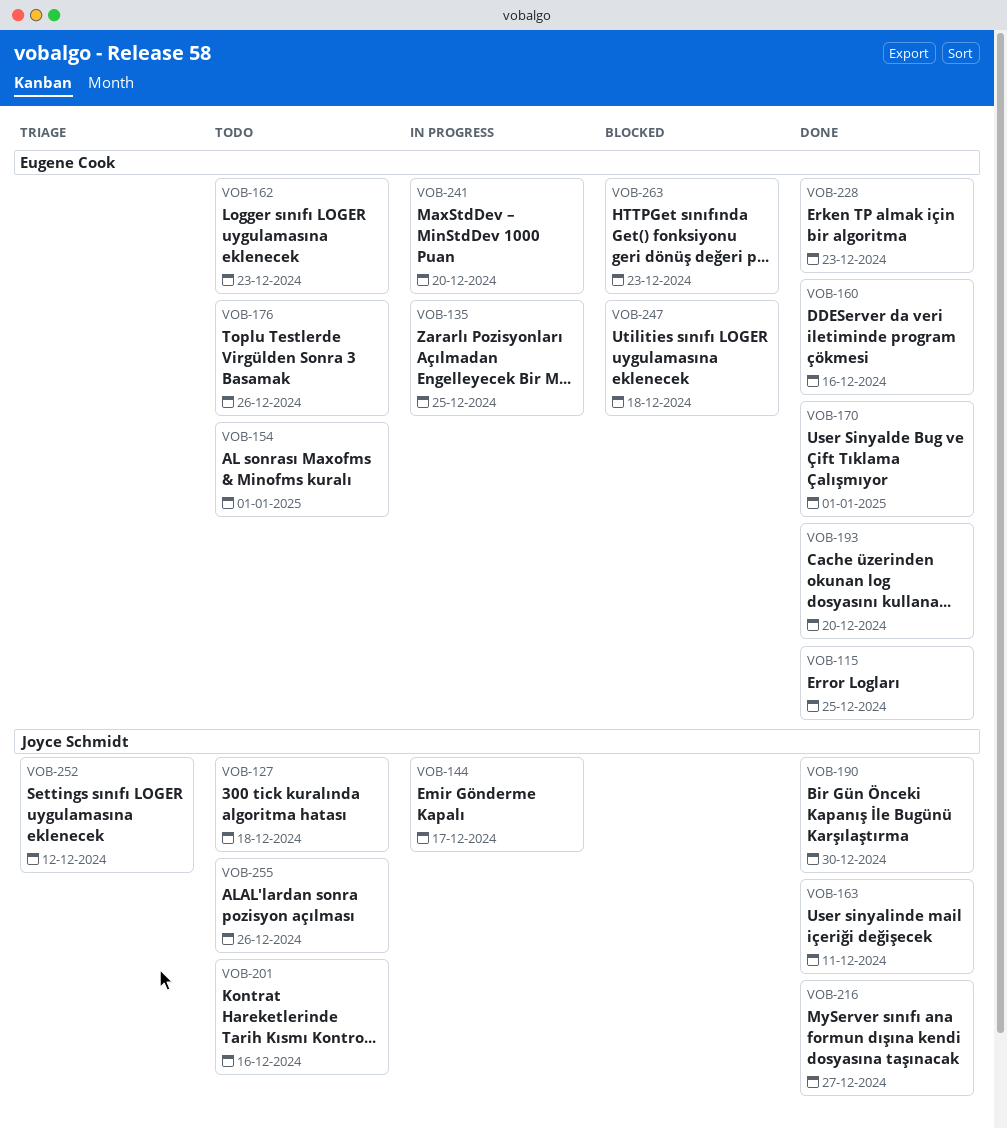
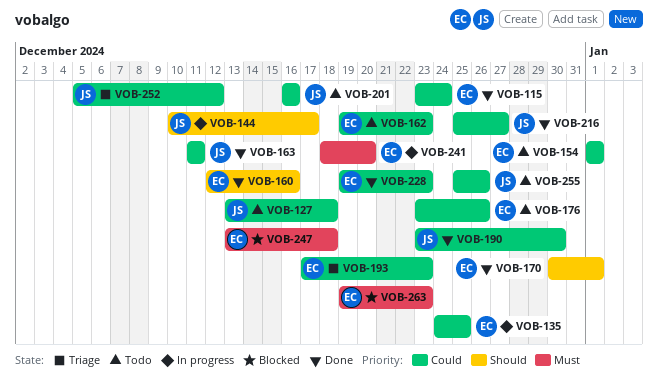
VOB-115, due: Dec 25 -> Dec 24
VOB-193, status: Done -> Triage
VOB-193, due: Dec 20 -> Dec 23

